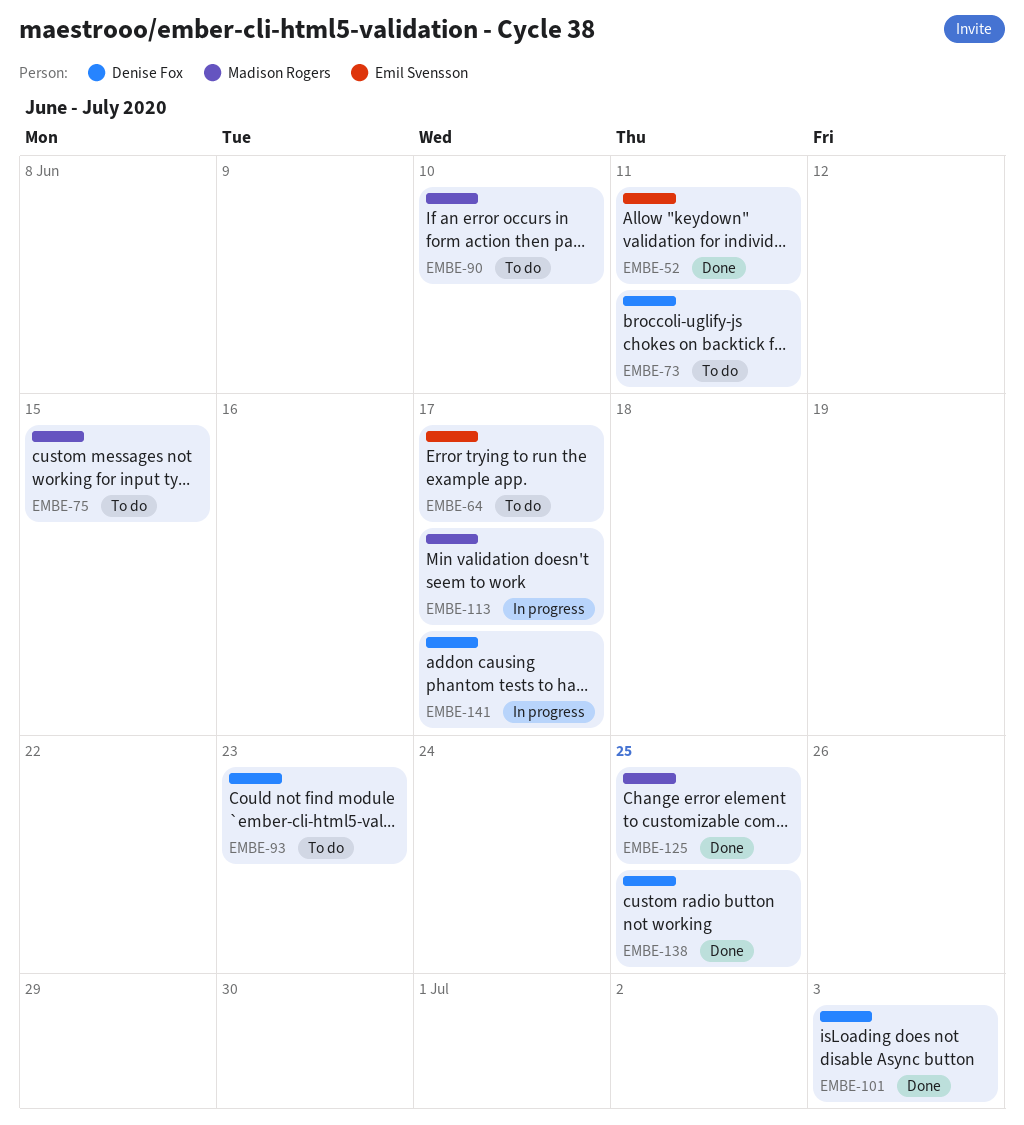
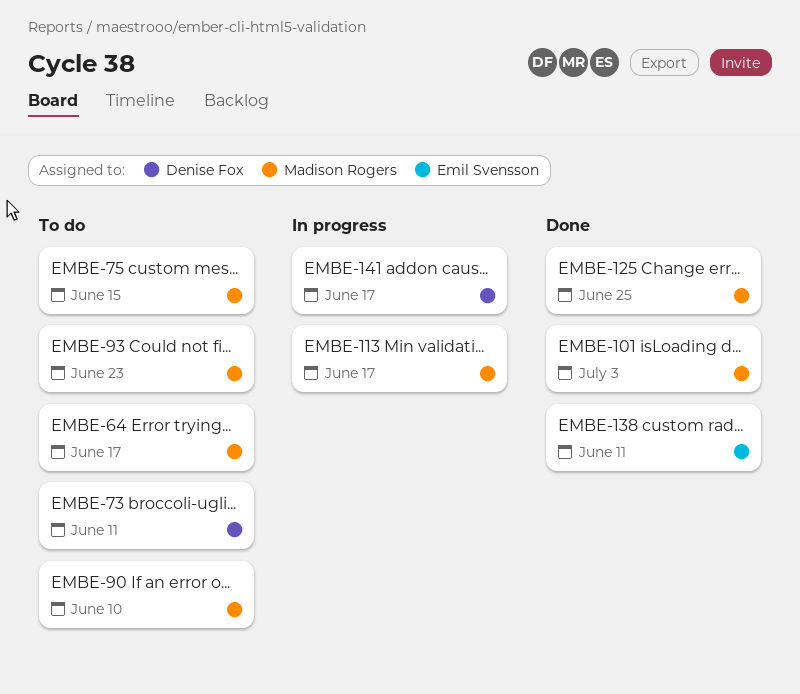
EMBE-52: present -> none
EMBE-64, owner: Emil Svensson -> Madison Rogers
EMBE-93, owner: Denise Fox -> Madison Rogers
EMBE-101, owner: Denise Fox -> Madison Rogers
EMBE-138, owner: Denise Fox -> Emil Svensson
EMBE-138, due: Jun 25 -> Jun 11

